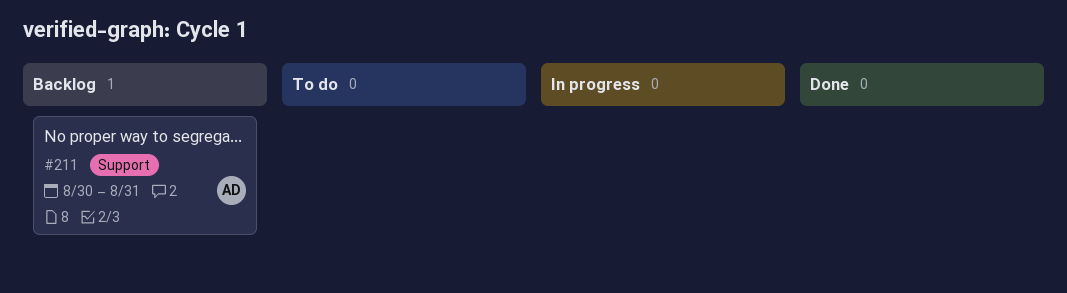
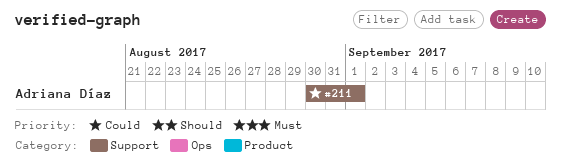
#211, due: Aug 31 -> Sep 1

